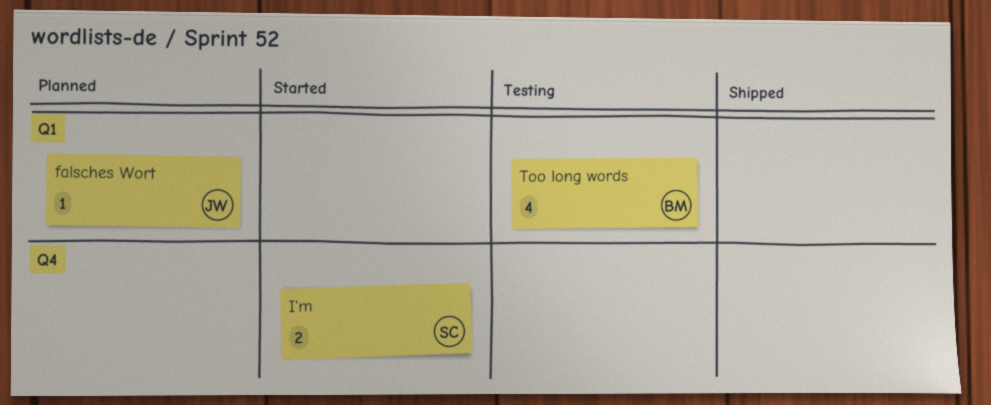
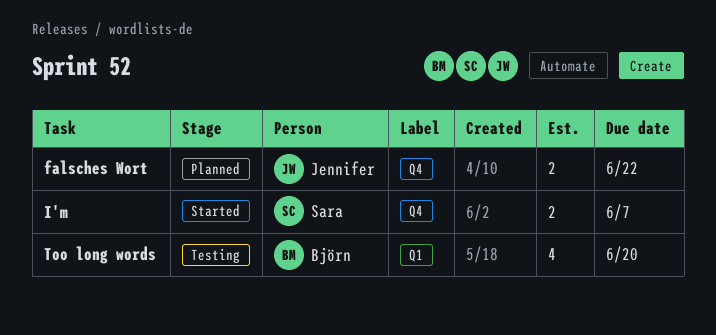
falsches Wort, label: Q1 -> Q4
falsches Wort, estimate: 1 -> 2

